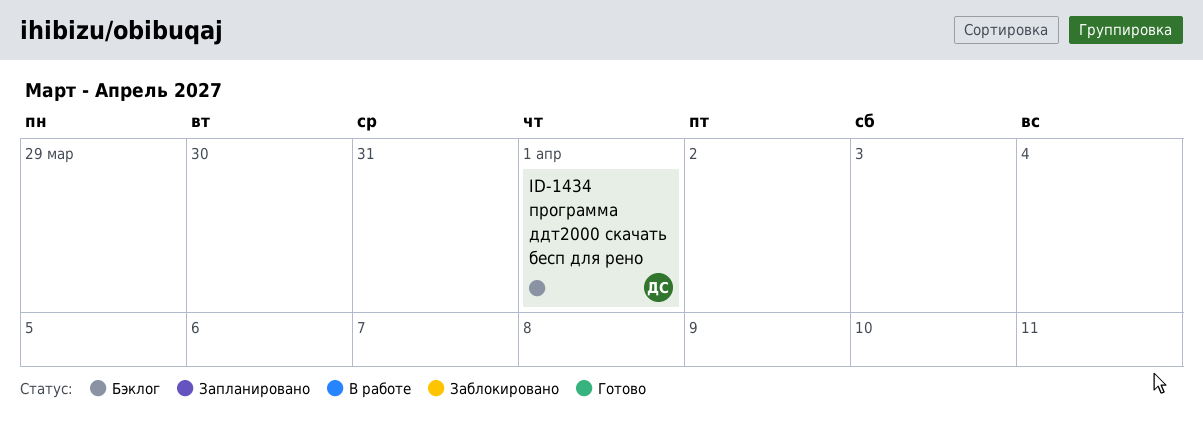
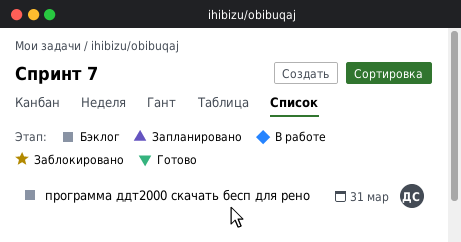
программа ддт2000 скачать бесп для рено, due: Apr 1 -> Mar 31

